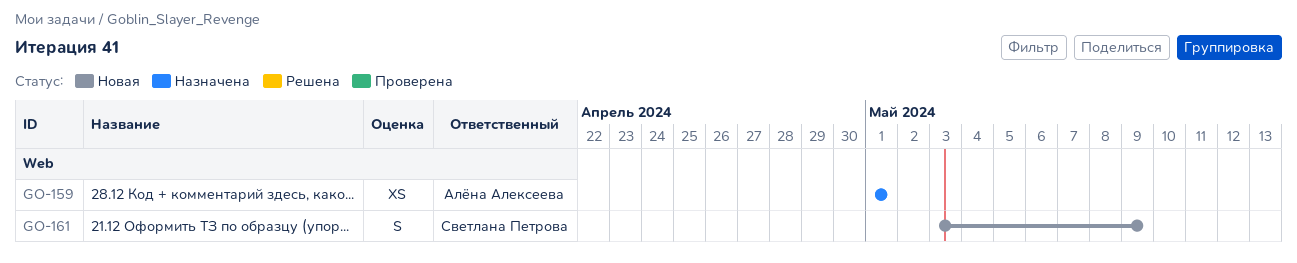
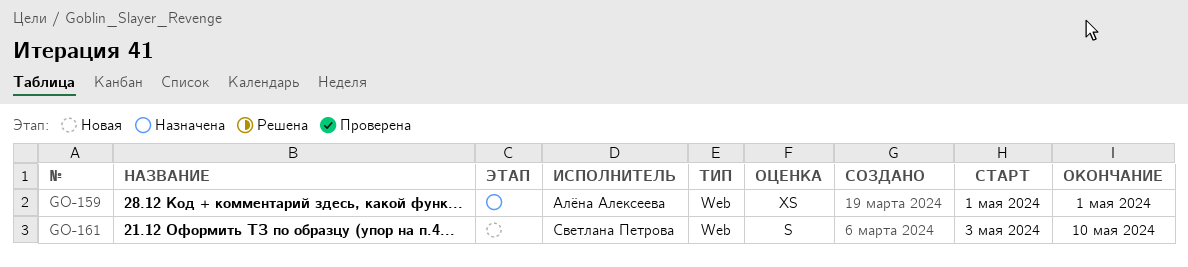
GO-161, due: May 9 -> May 10

